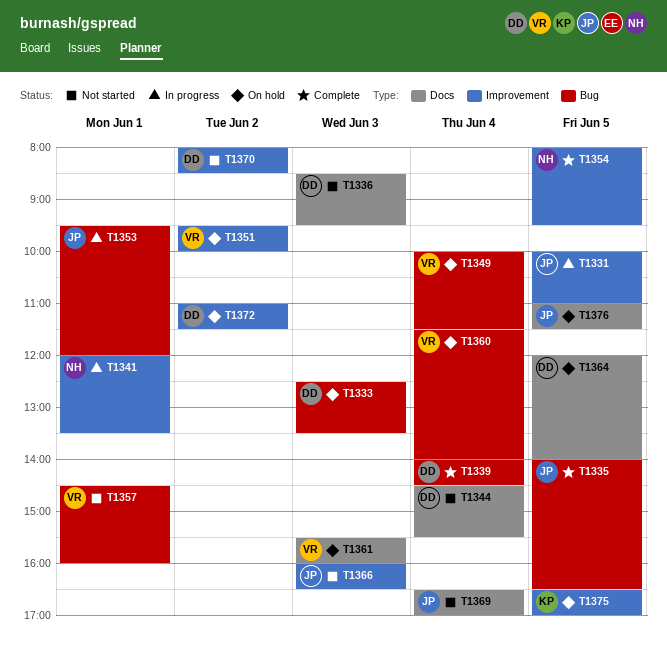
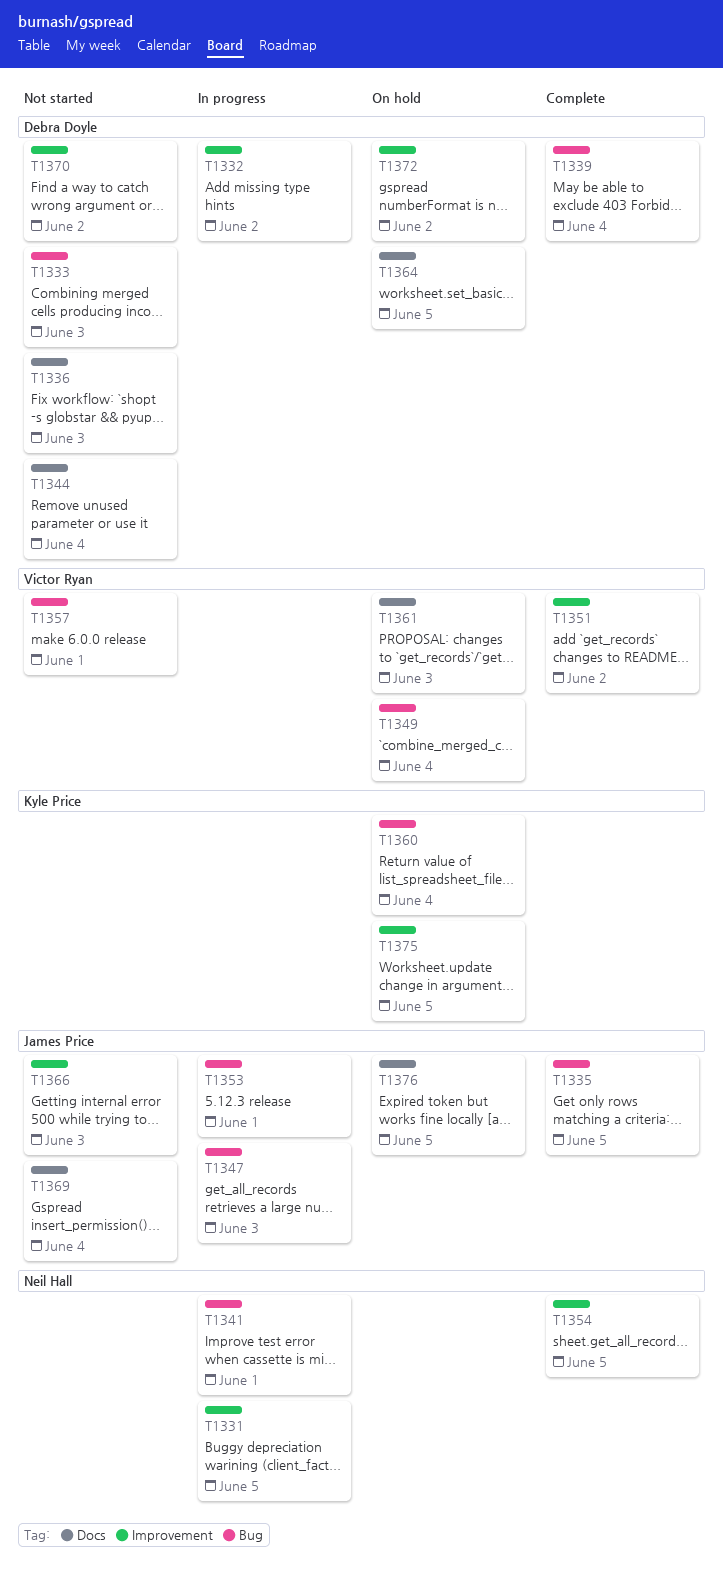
T1331, owner: James Price -> Neil Hall
T1332: none -> present
T1333, status: On hold -> Not started
T1341, label: Improvement -> Bug
T1347: none -> present
T1351, status: On hold -> Complete
T1360, owner: Victor Ryan -> Kyle Price

